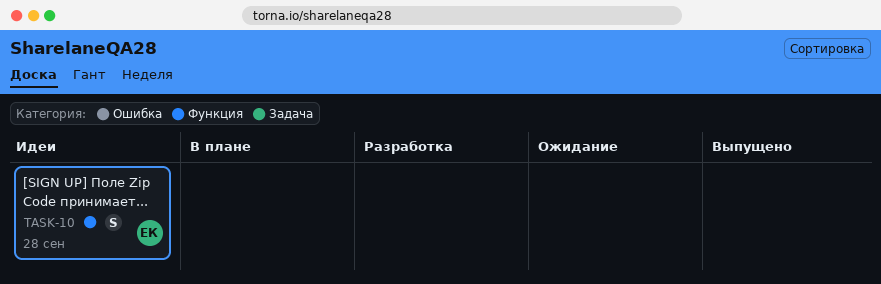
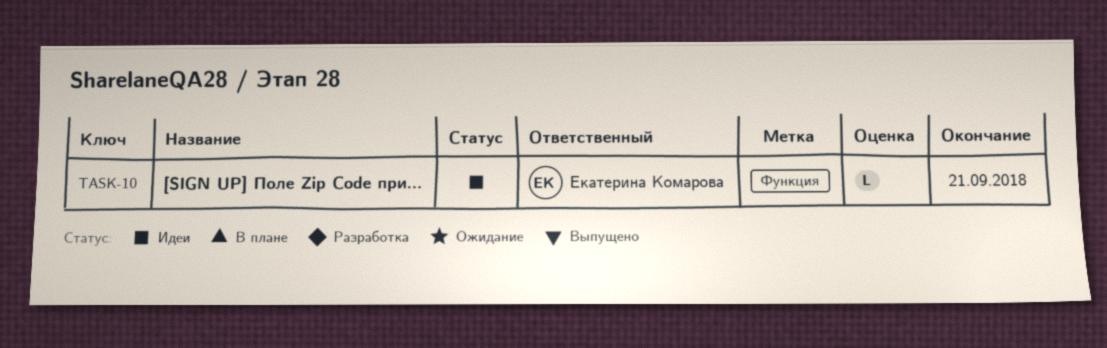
TASK-10, estimate: S -> L
TASK-10, due: Sep 28 -> Sep 21

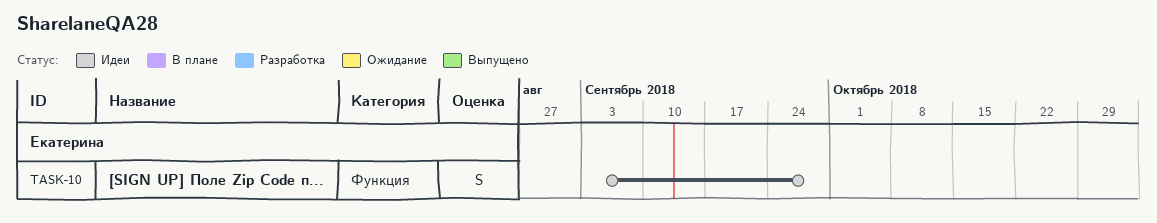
TASK-10, estimate: L -> S
TASK-10, due: Sep 21 -> Sep 28

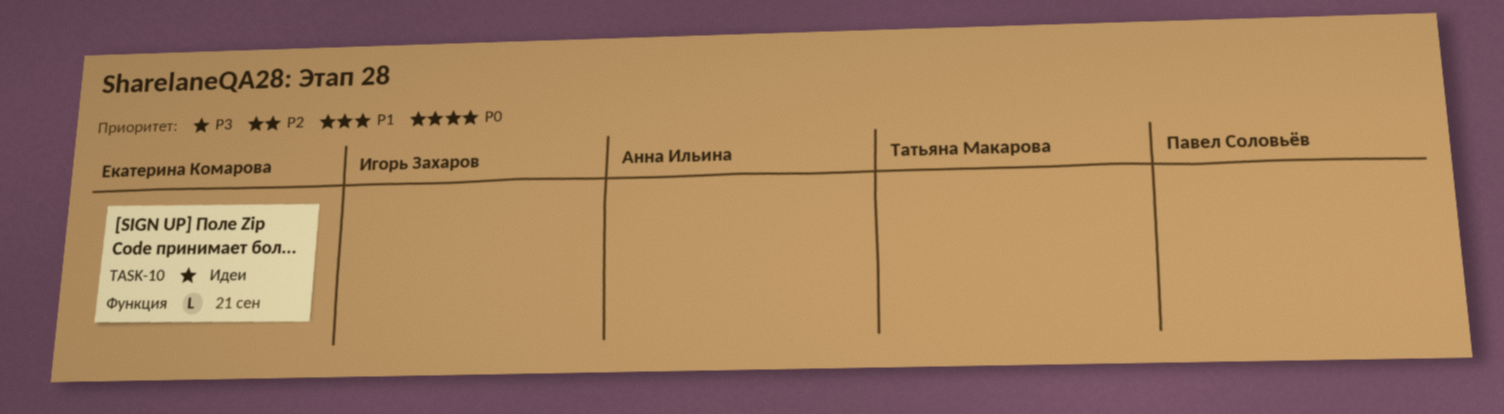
TASK-10, estimate: S -> L
TASK-10, due: Sep 28 -> Sep 21

